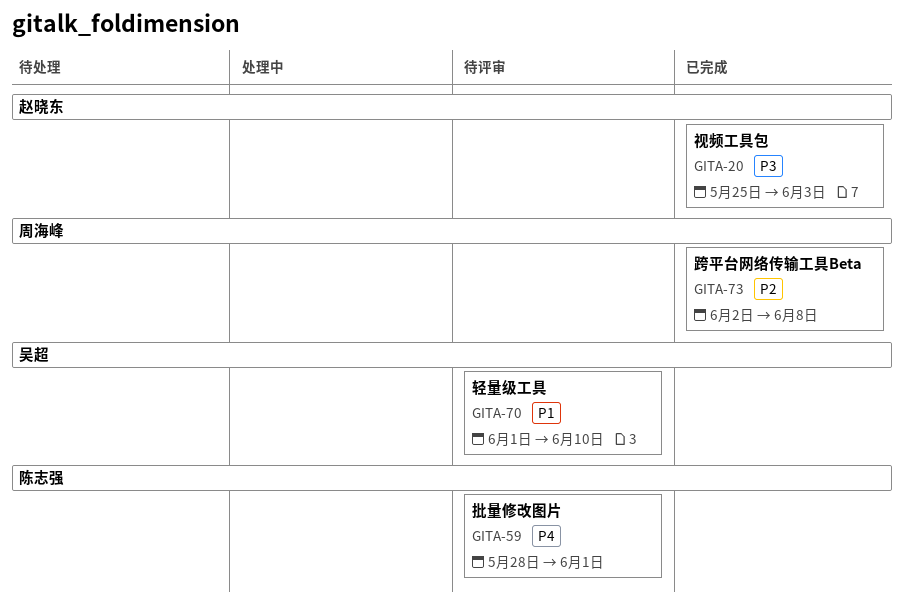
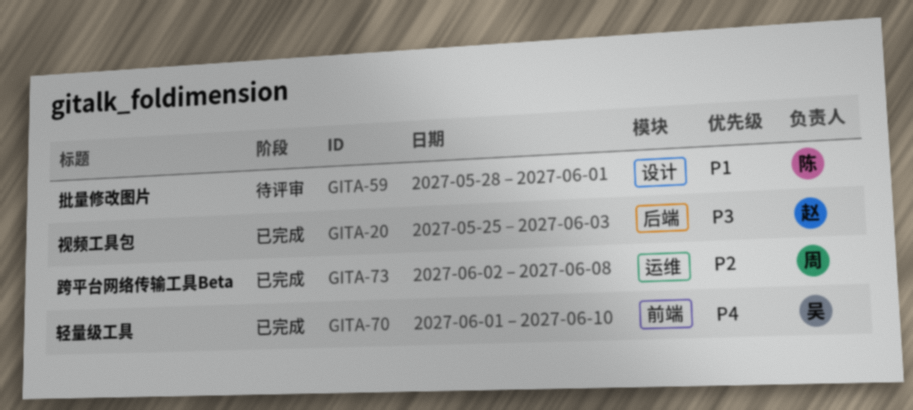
GITA-59, priority: P4 -> P1
GITA-70, status: 待评审 -> 已完成
GITA-70, priority: P1 -> P4

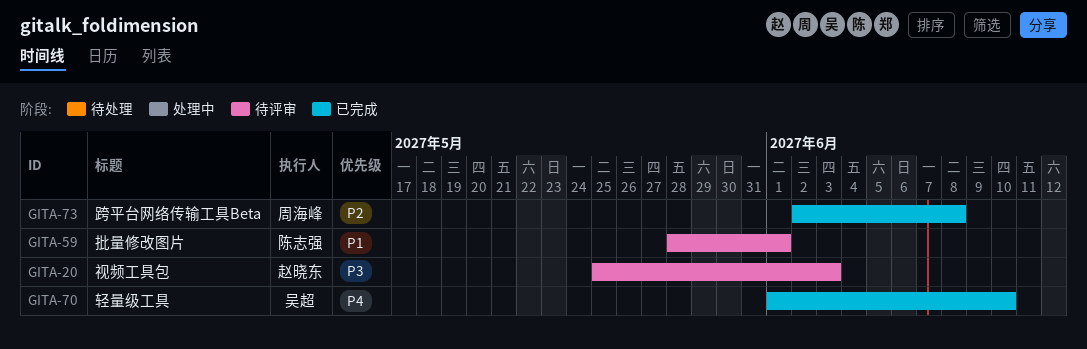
GITA-20, status: 已完成 -> 待评审

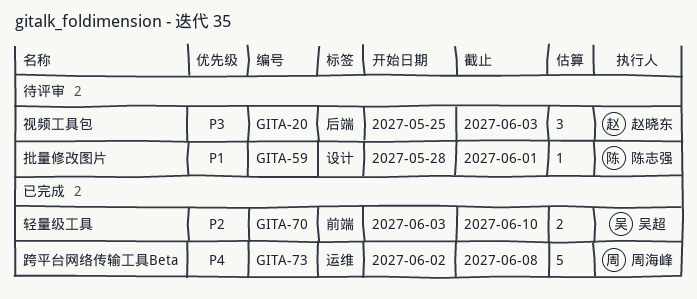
GITA-70, priority: P4 -> P2
GITA-70, start: Jun 1 -> Jun 3
GITA-73, priority: P2 -> P4

